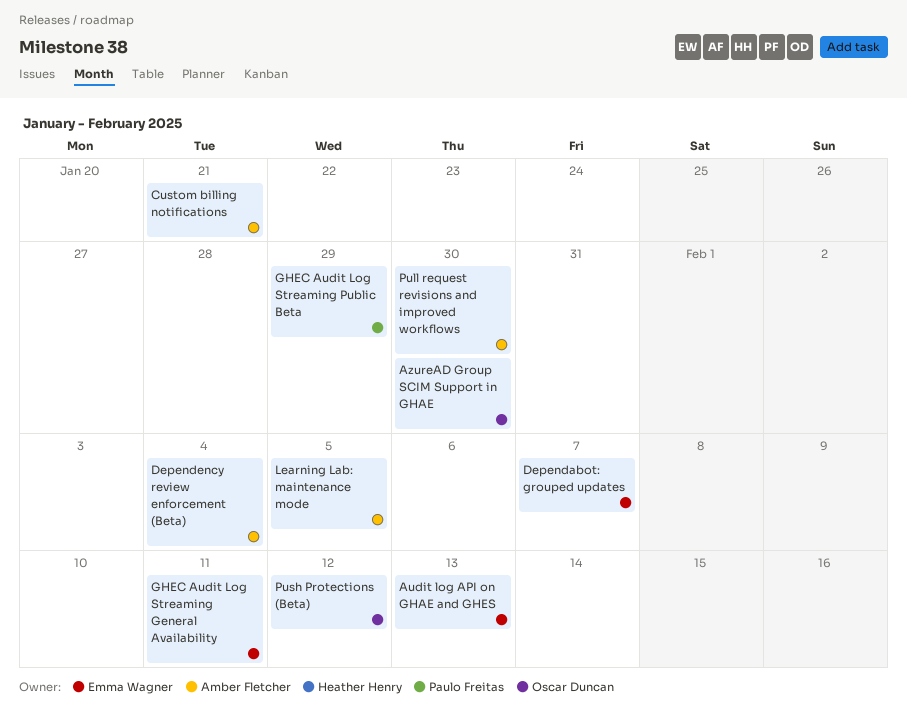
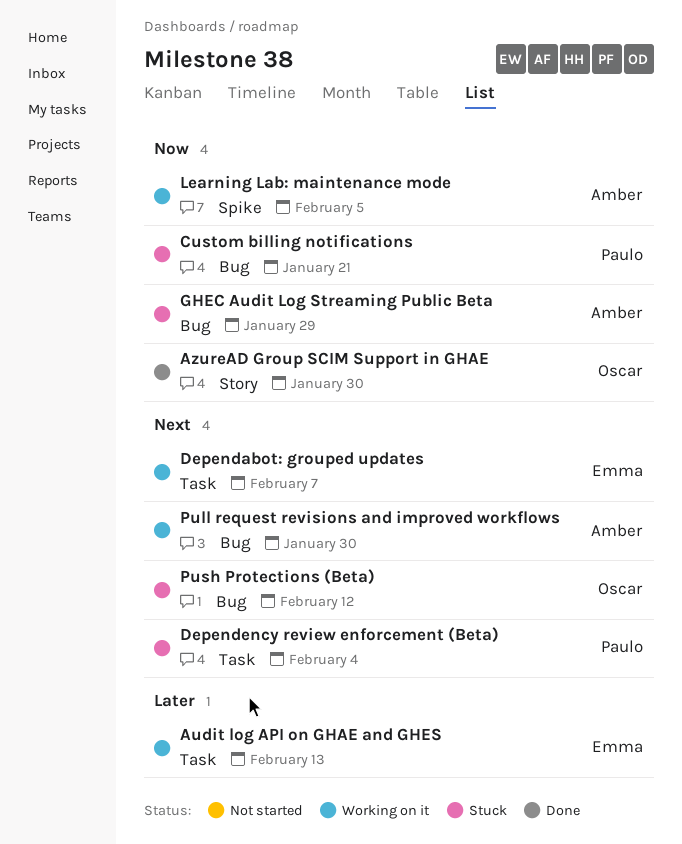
Custom billing notifications, owner: Amber Fletcher -> Paulo Freitas
Dependency review enforcement (Beta), owner: Amber Fletcher -> Paulo Freitas
GHEC Audit Log Streaming General Availability: present -> none
GHEC Audit Log Streaming Public Beta, owner: Paulo Freitas -> Amber Fletcher

